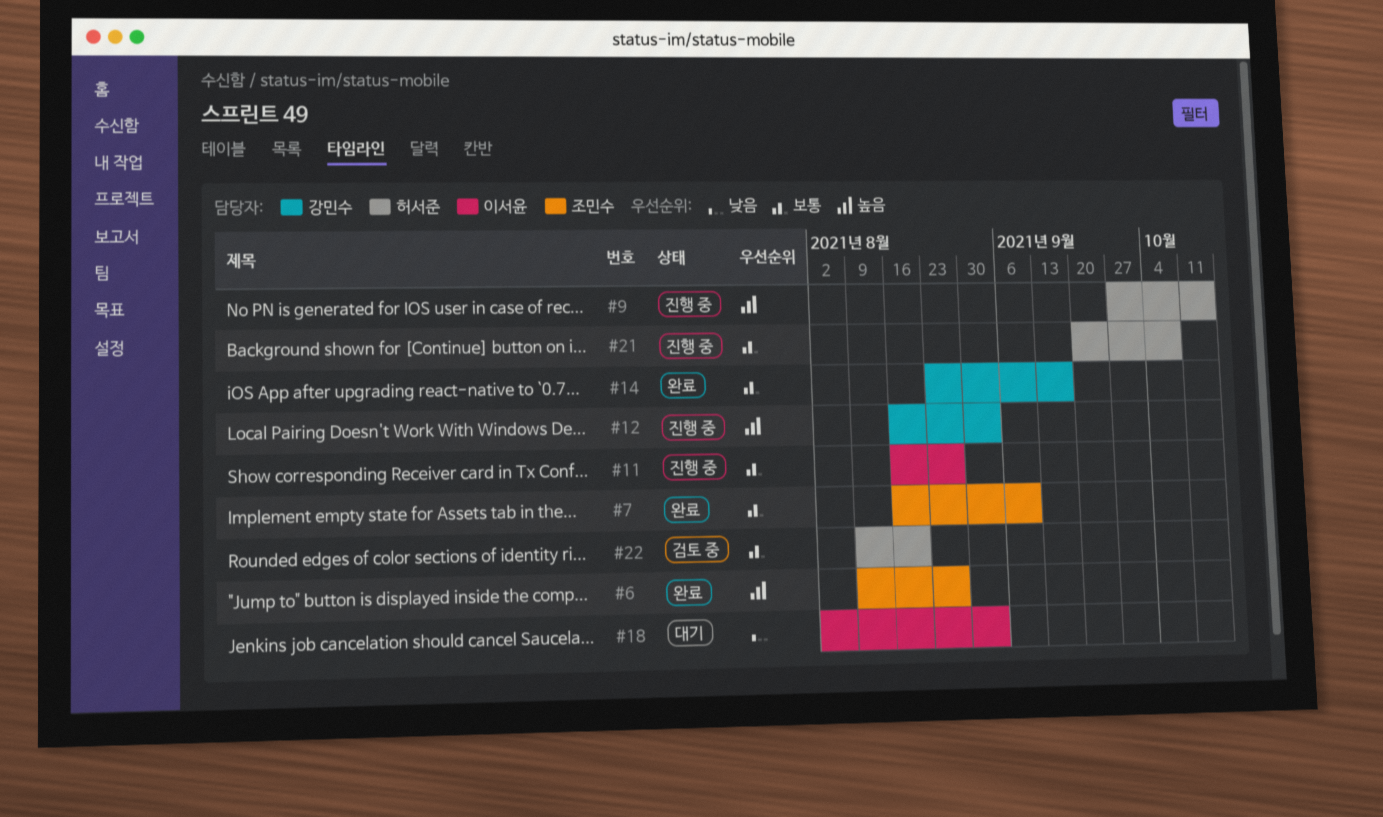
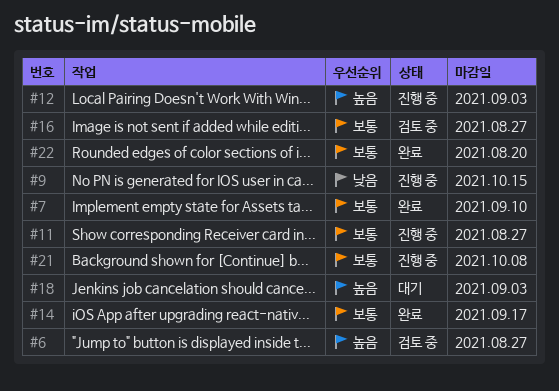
#6, status: 완료 -> 검토 중
#9, priority: 높음 -> 낮음
#16: none -> present
#18, priority: 낮음 -> 높음
#22, status: 검토 중 -> 완료

